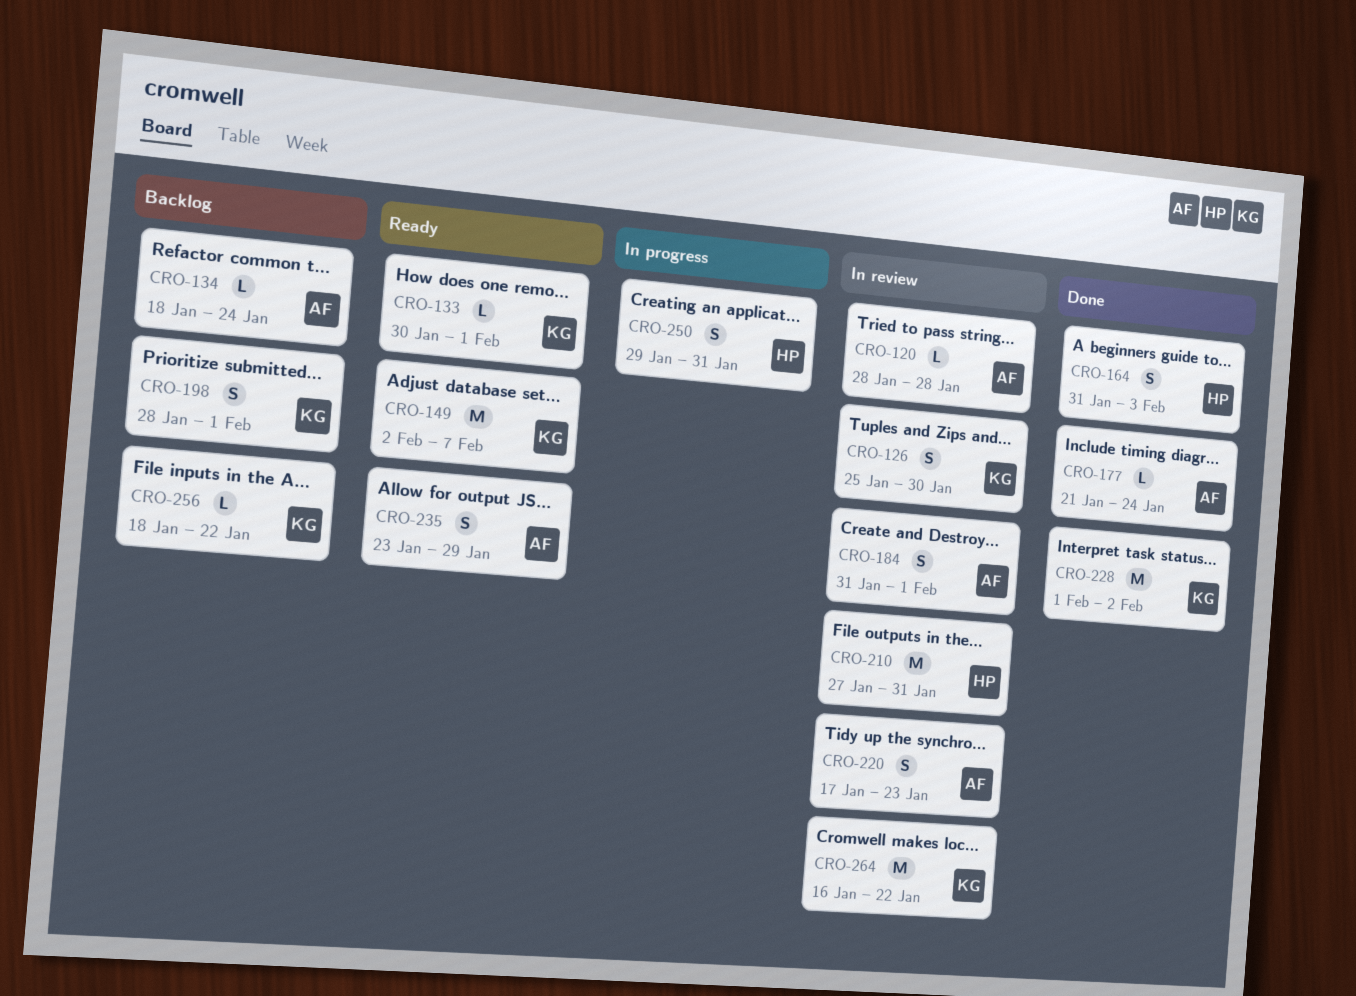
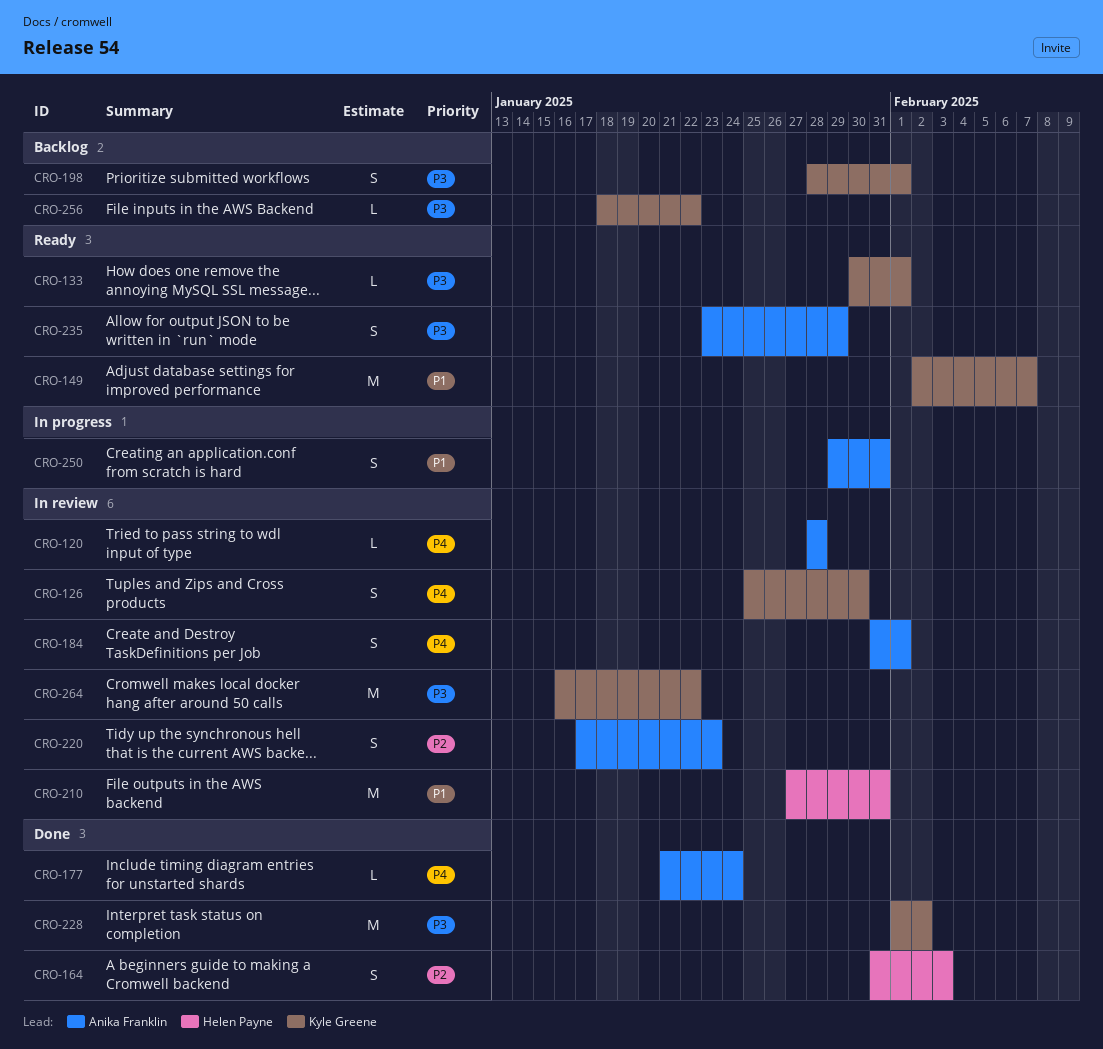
CRO-134: present -> none
CRO-250, owner: Helen Payne -> Anika Franklin

